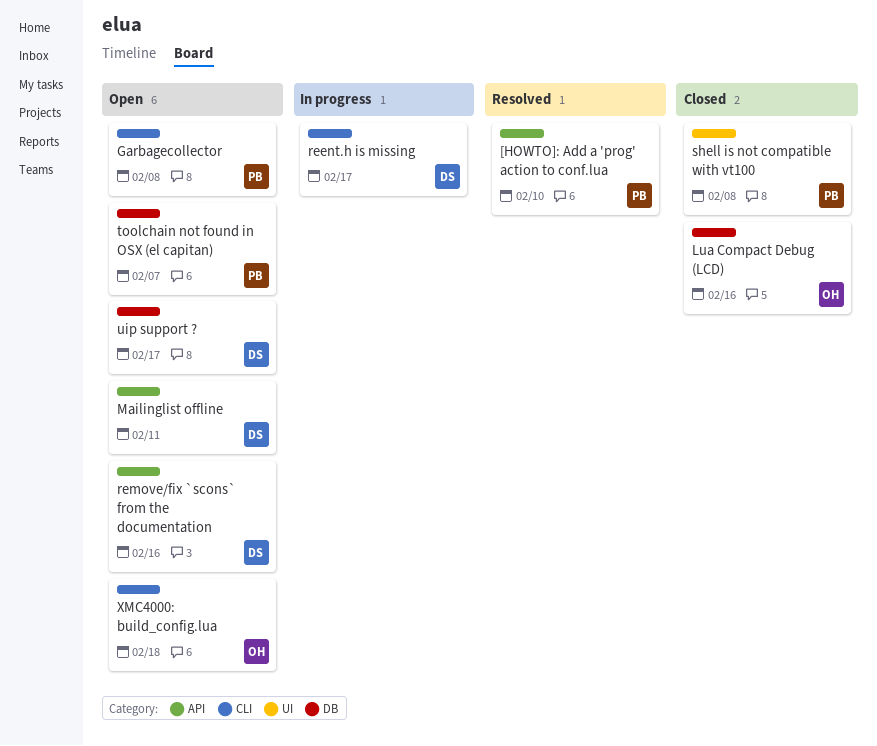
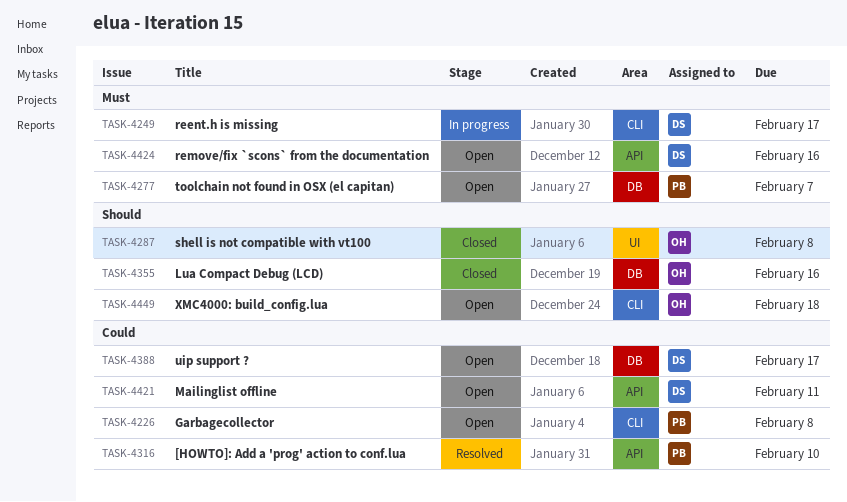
shell is not compatible with vt100, owner: PB -> OH

